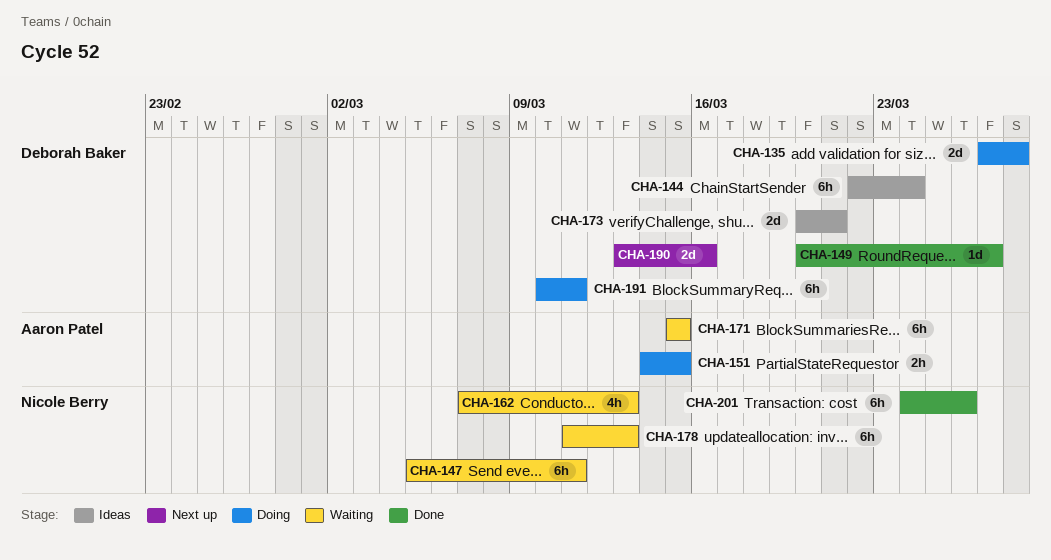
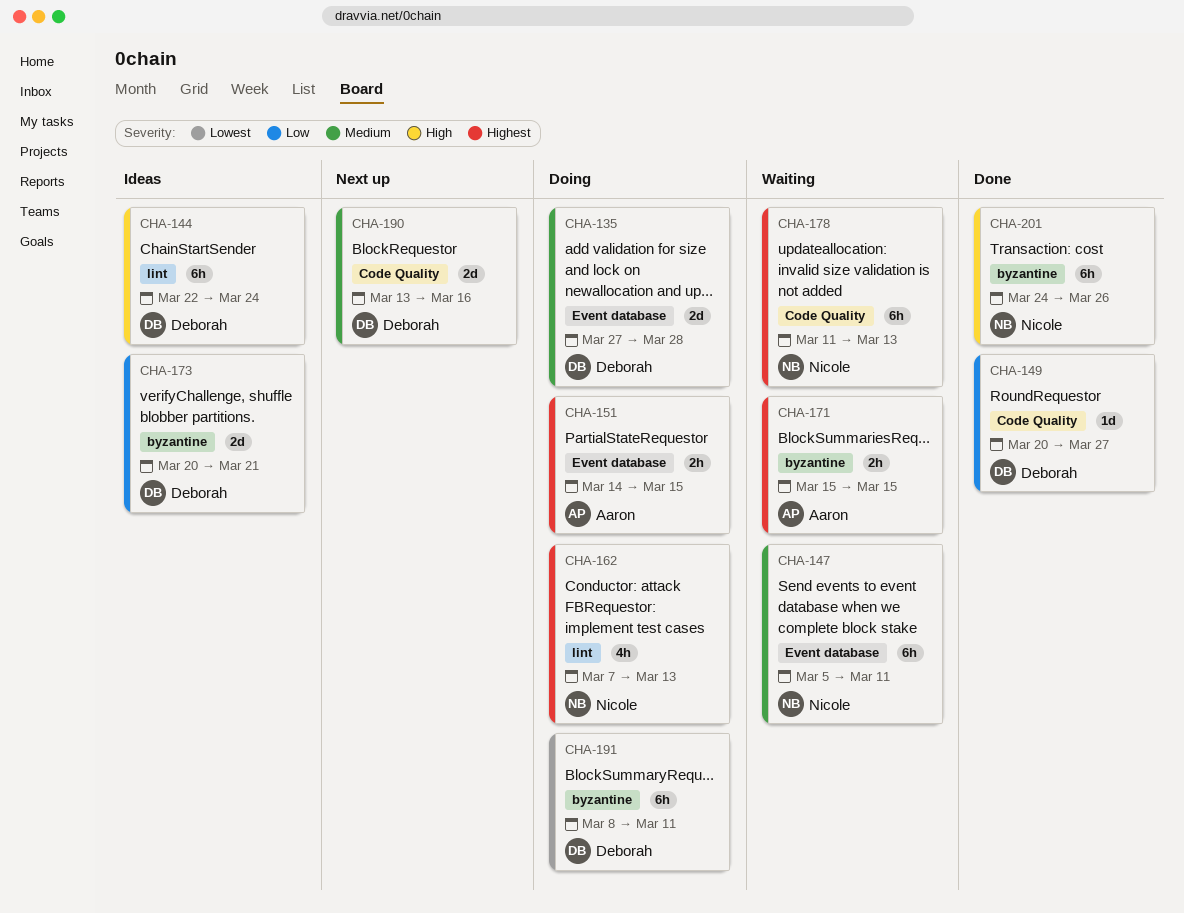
CHA-162, status: Waiting -> Doing
CHA-171, estimate: 6h -> 2h
CHA-191, start: Mar 10 -> Mar 8

